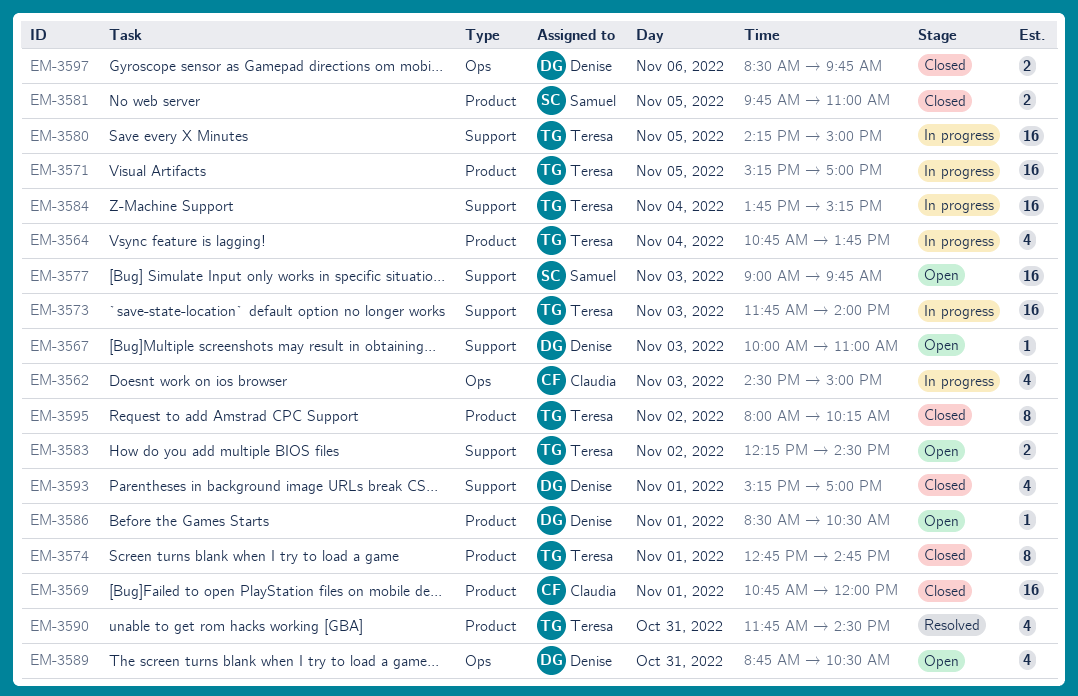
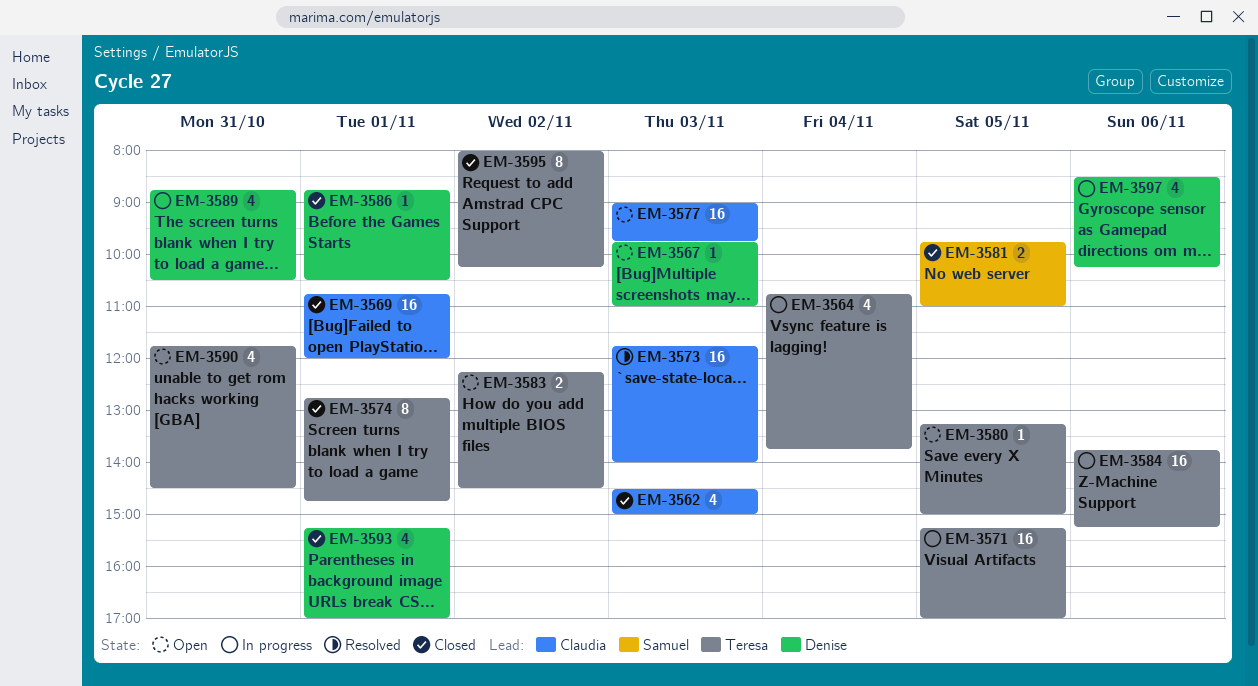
EM-3562, status: In progress -> Closed
EM-3567, begins: 10:00 -> 09:45
EM-3573, status: In progress -> Resolved
EM-3573, owner: Teresa -> Claudia
EM-3577, owner: Samuel -> Claudia
EM-3580, status: In progress -> Open
EM-3580, estimate: 16 -> 1
EM-3580, begins: 14:15 -> 13:15
EM-3584, day: Nov 4 -> Nov 6
EM-3586, status: Open -> Closed
EM-3586, begins: 08:30 -> 08:45
EM-3589, status: Open -> In progress
EM-3590, status: Resolved -> Open
EM-3597, status: Closed -> In progress
EM-3597, estimate: 2 -> 4
EM-3597, ends: 09:45 -> 10:15

